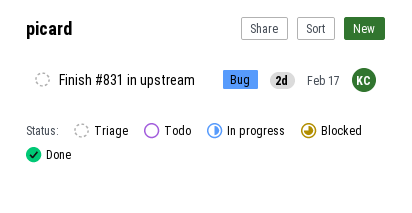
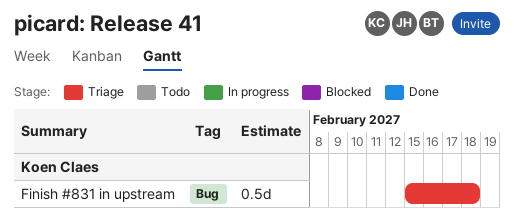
Finish #831 in upstream, estimate: 2d -> 0.5d
Finish #831 in upstream, due: Feb 17 -> Feb 18

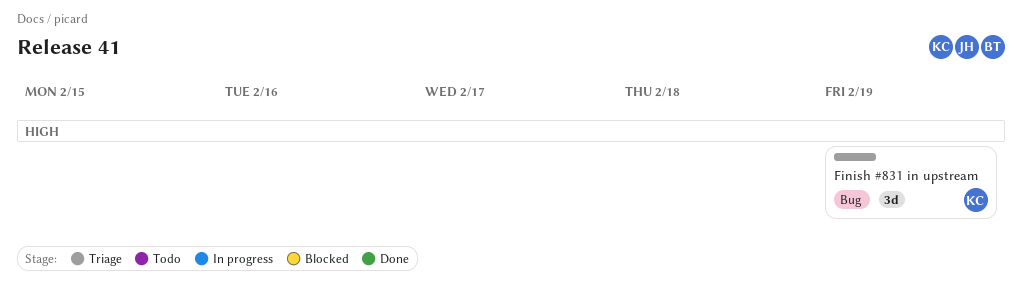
Finish #831 in upstream, estimate: 0.5d -> 3d
Finish #831 in upstream, due: Feb 18 -> Feb 19

